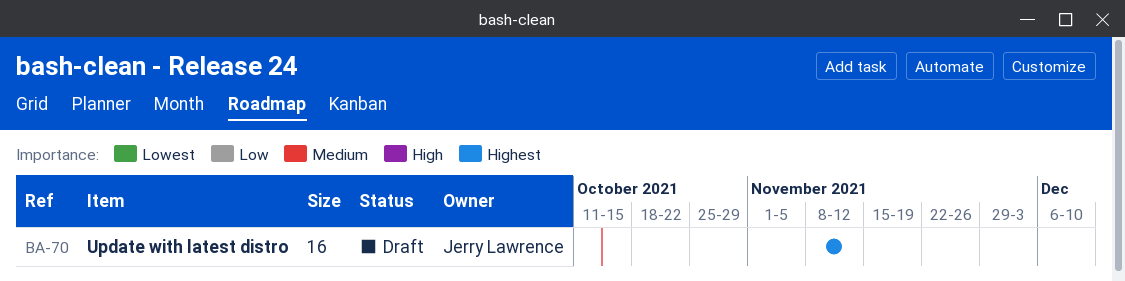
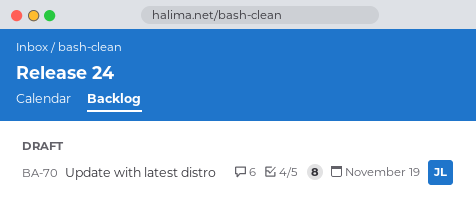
BA-70, estimate: 16 -> 8
BA-70, due: Nov 12 -> Nov 19

